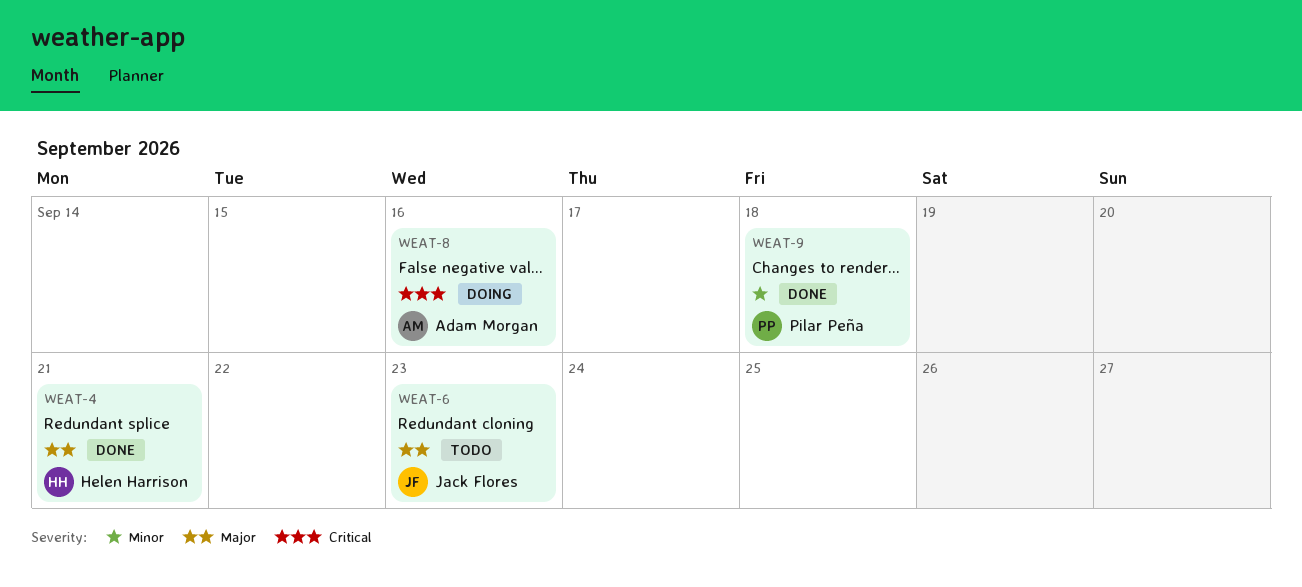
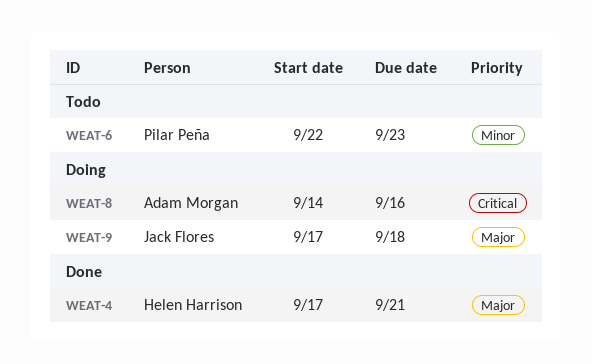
WEAT-6, owner: Jack Flores -> Pilar Peña
WEAT-6, priority: Major -> Minor
WEAT-9, status: Done -> Doing
WEAT-9, owner: Pilar Peña -> Jack Flores
WEAT-9, priority: Minor -> Major

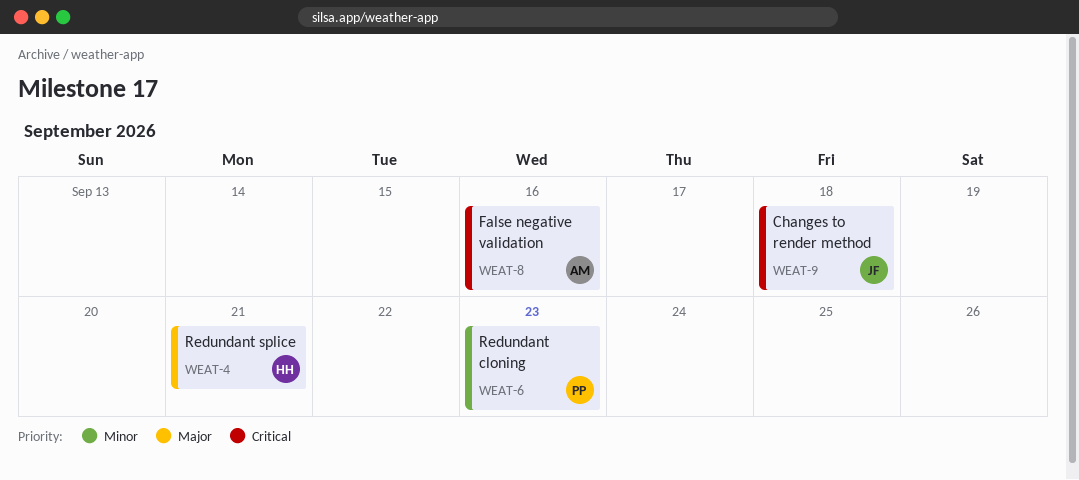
WEAT-9, priority: Major -> Critical

